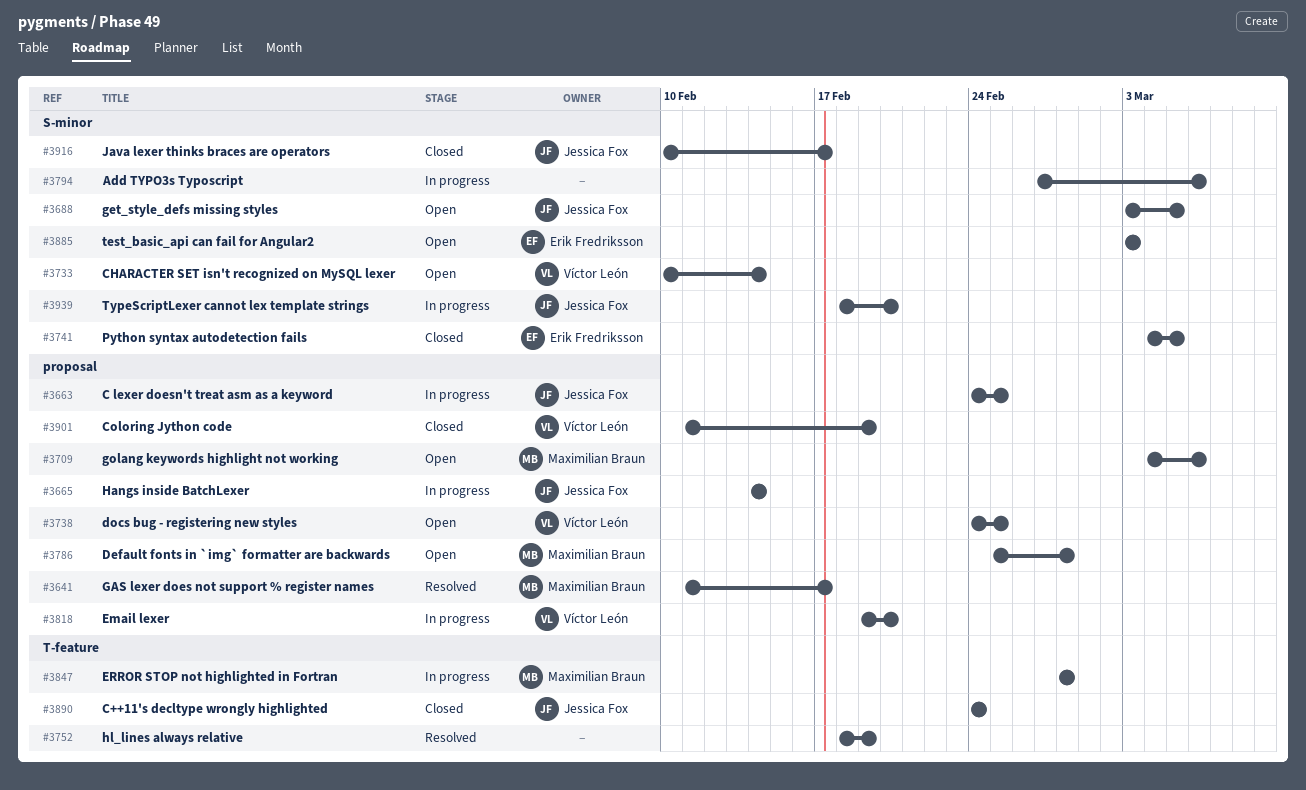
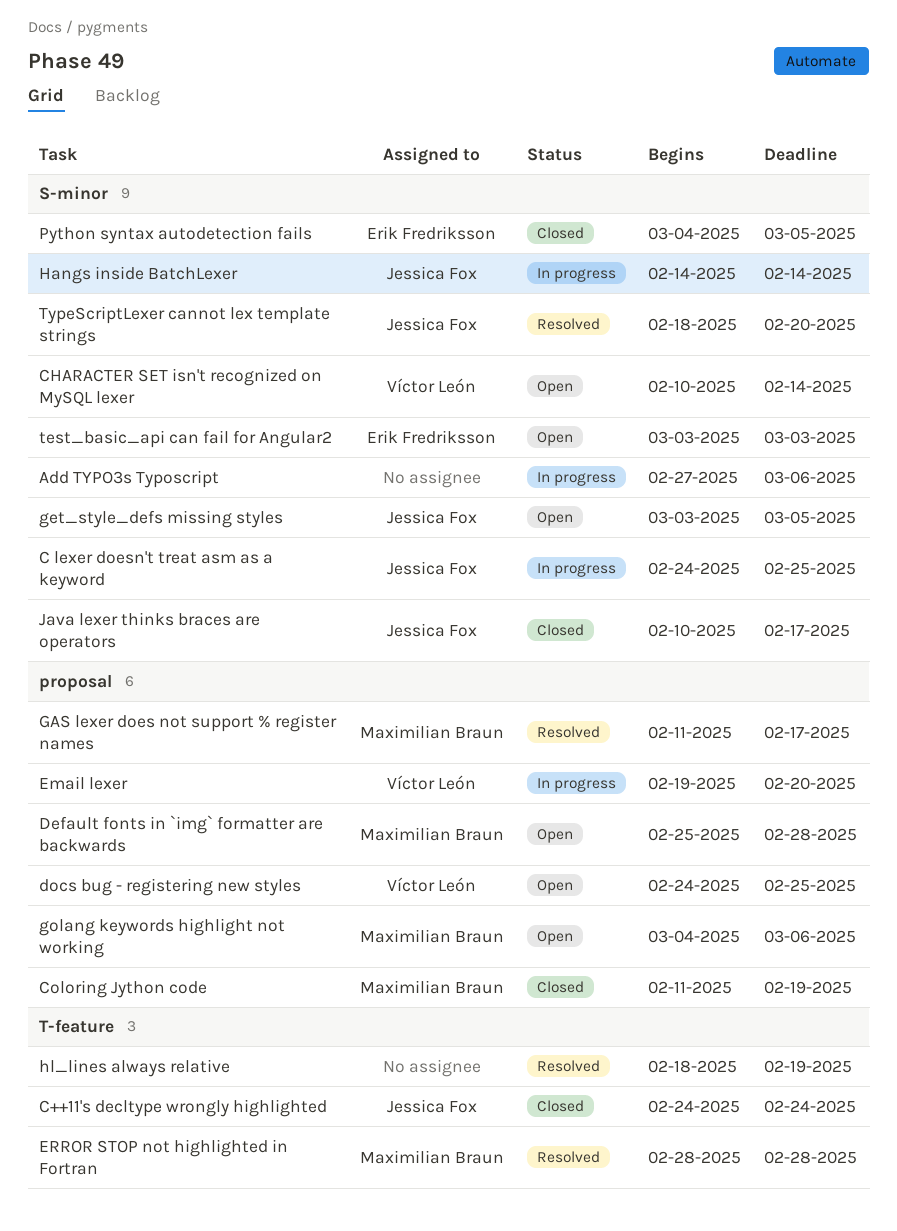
C lexer doesn't treat asm as a keyword, label: proposal -> S-minor
Coloring Jython code, owner: Víctor León -> Maximilian Braun
ERROR STOP not highlighted in Fortran, status: In progress -> Resolved
Hangs inside BatchLexer, label: proposal -> S-minor
TypeScriptLexer cannot lex template strings, status: In progress -> Resolved

